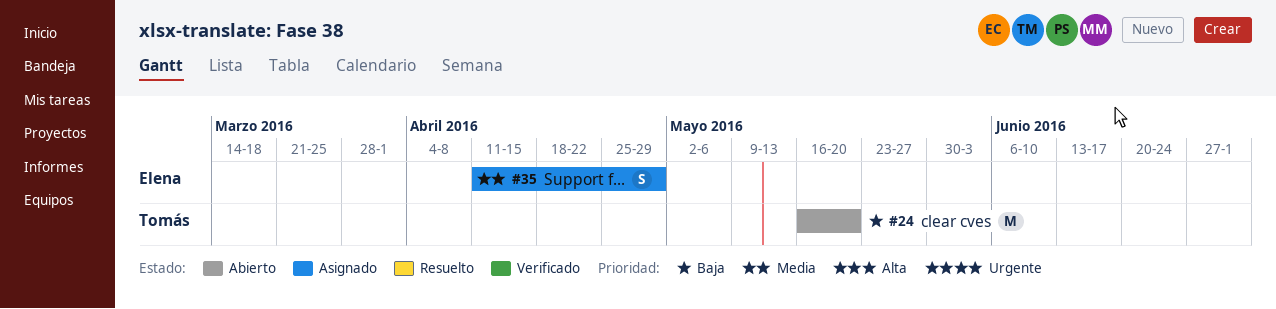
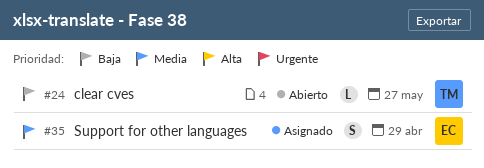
#24, estimate: M -> L
#24, due: May 20 -> May 27

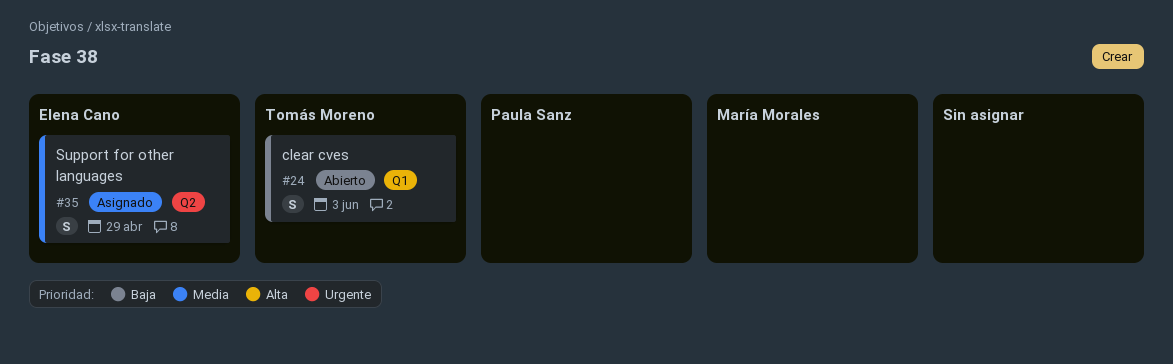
#24, estimate: L -> S
#24, due: May 27 -> Jun 3

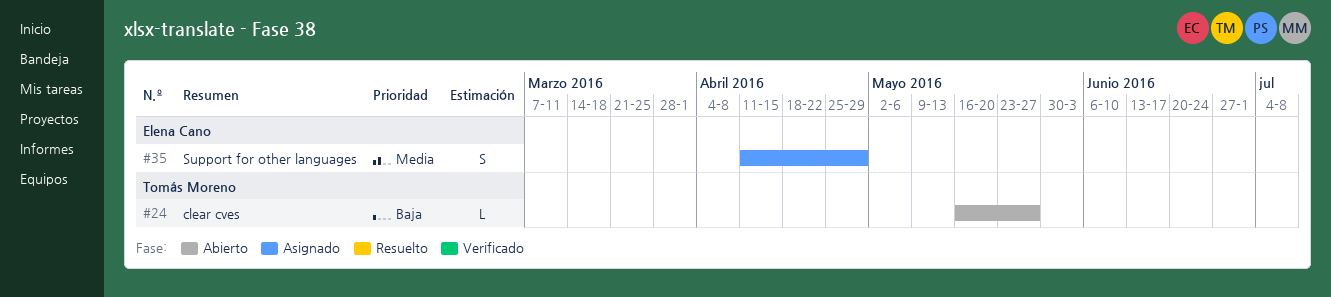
#24, estimate: S -> L
#24, due: Jun 3 -> May 27

